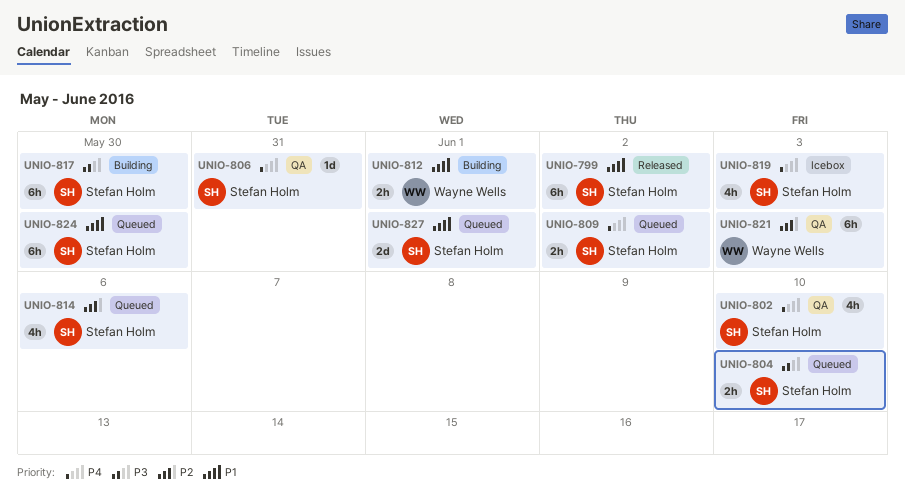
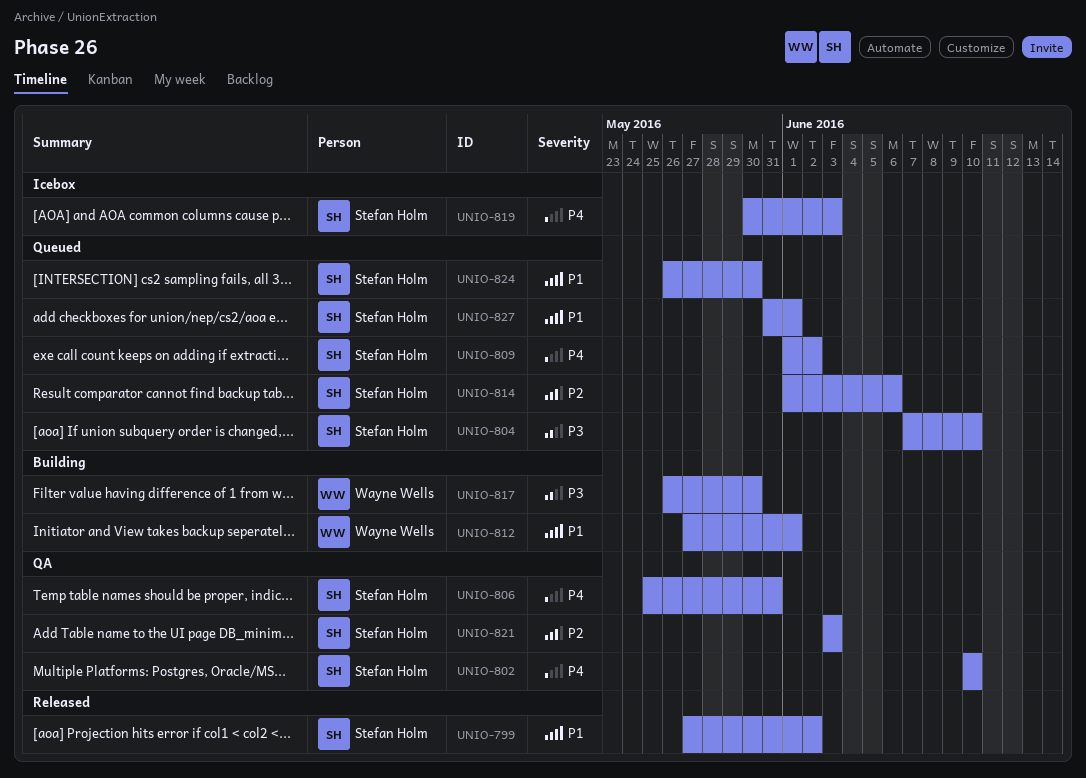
UNIO-817, owner: Stefan Holm -> Wayne Wells
UNIO-821, owner: Wayne Wells -> Stefan Holm

